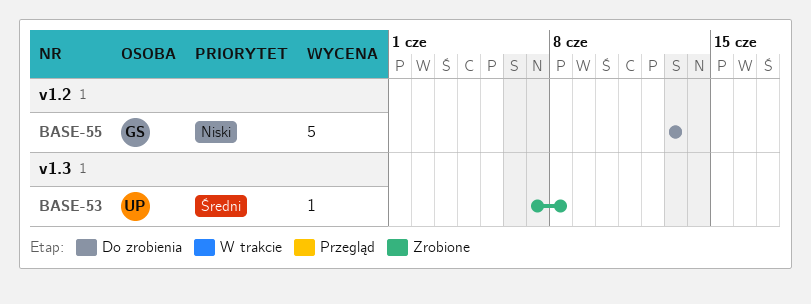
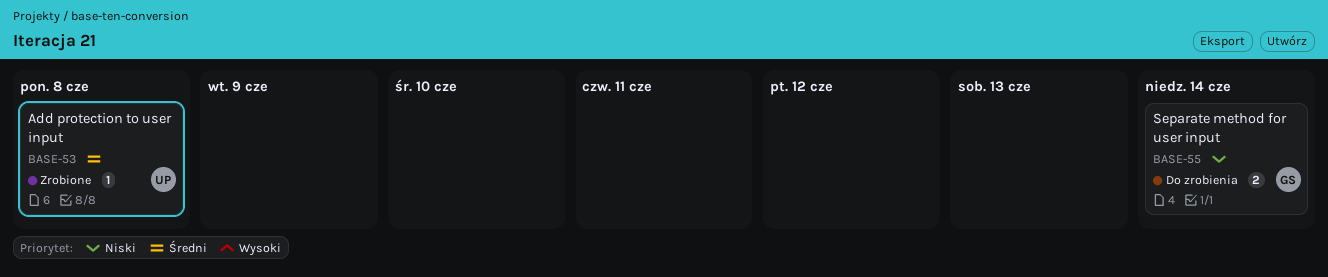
BASE-55, estimate: 5 -> 2
BASE-55, due: Jun 13 -> Jun 14

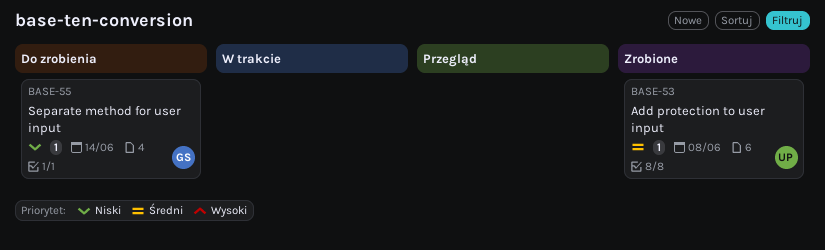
BASE-55, estimate: 2 -> 1

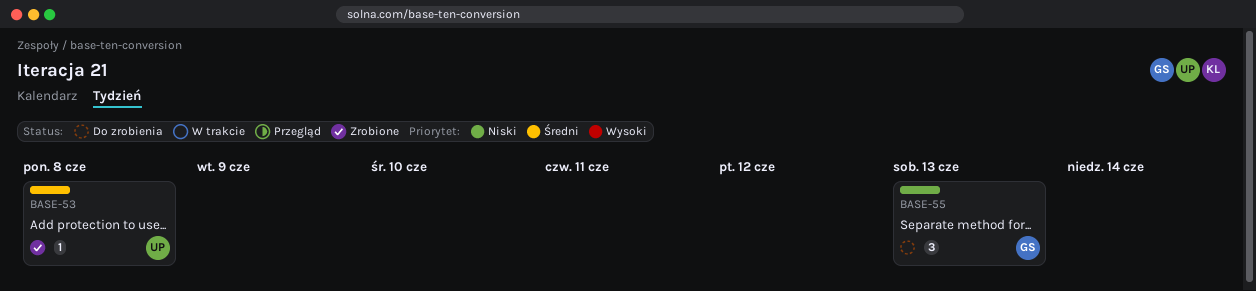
BASE-55, estimate: 1 -> 3
BASE-55, due: Jun 14 -> Jun 13

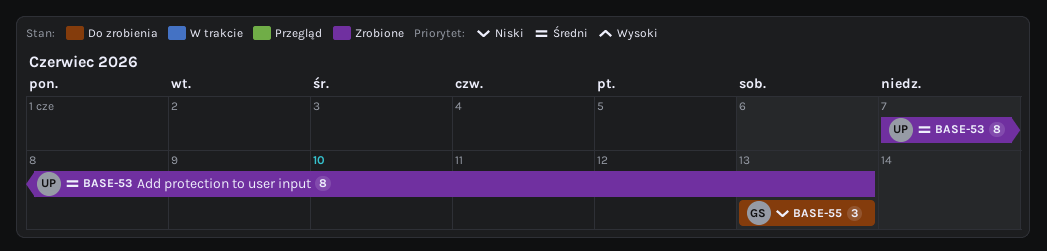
BASE-53, estimate: 1 -> 8
BASE-53, due: Jun 8 -> Jun 13

